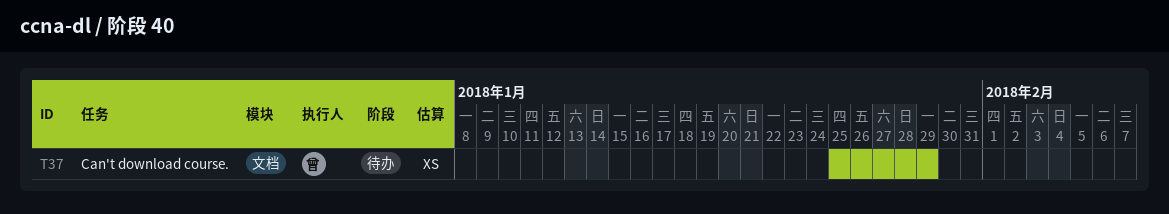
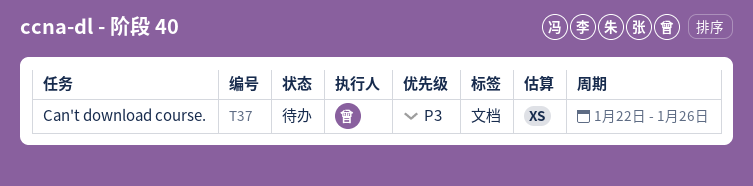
T37, start: Jan 25 -> Jan 22
T37, due: Jan 29 -> Jan 26

